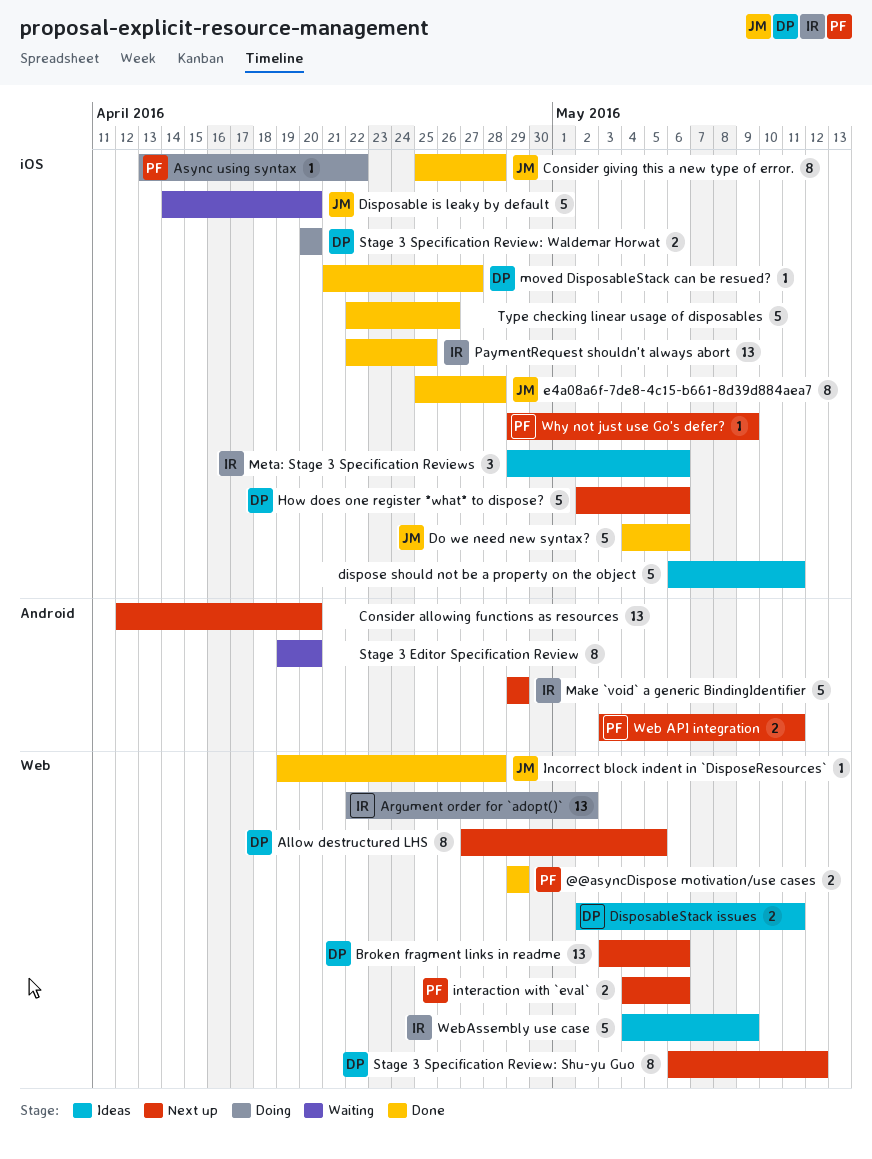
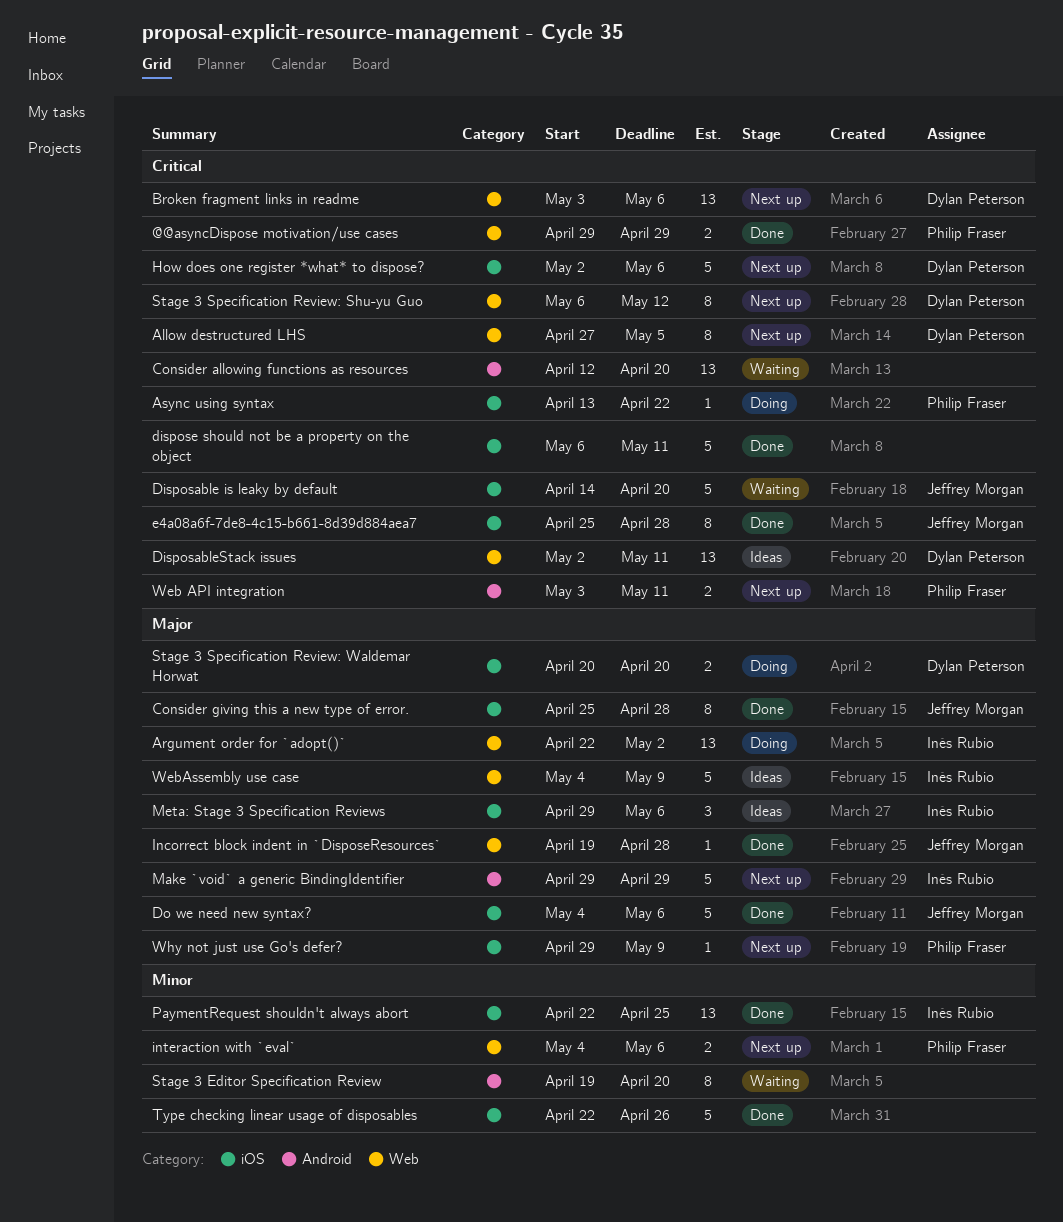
Consider allowing functions as resources, status: Next up -> Waiting
DisposableStack issues, estimate: 2 -> 13
dispose should not be a property on the object, status: Ideas -> Done
moved DisposableStack can be resued?: present -> none

